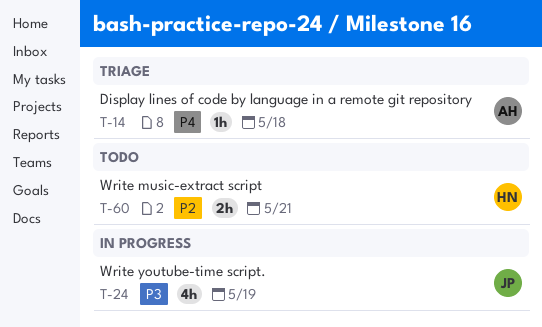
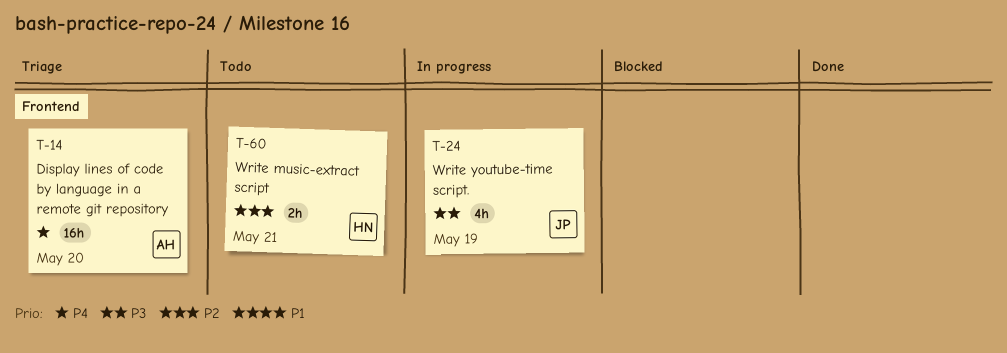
T-14, estimate: 1h -> 16h
T-14, due: May 18 -> May 20

